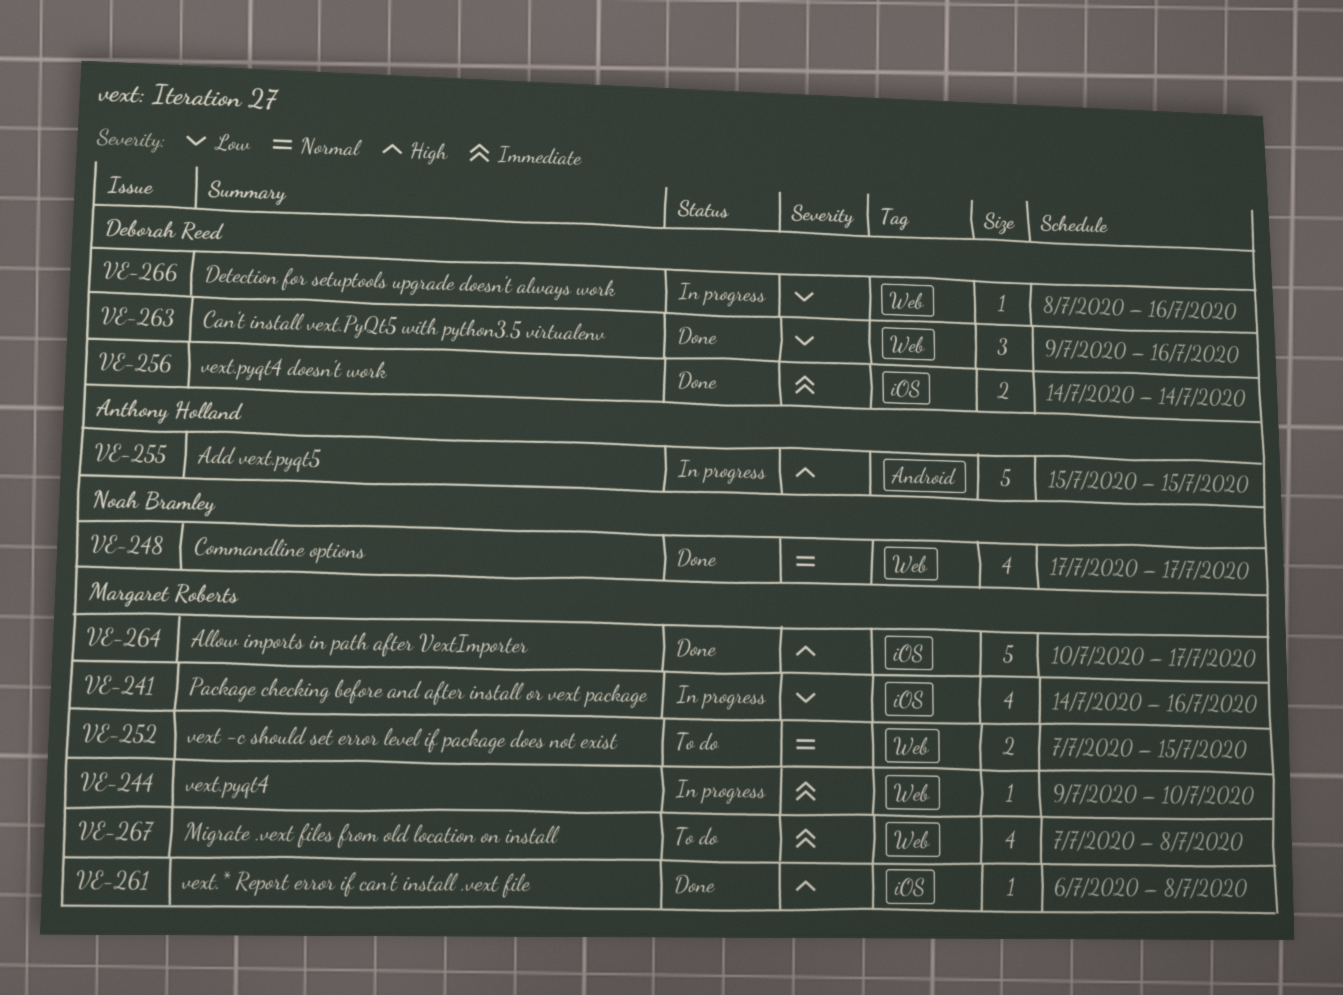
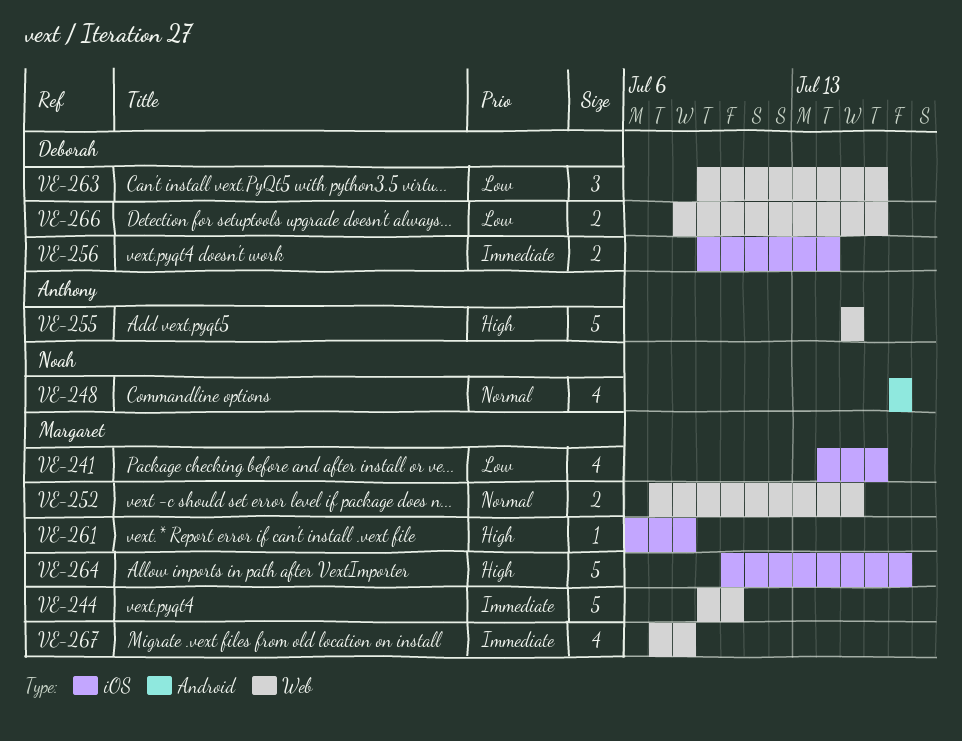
VE-244, estimate: 1 -> 5
VE-248, label: Web -> Android
VE-255, label: Android -> Web
VE-256, start: Jul 14 -> Jul 9
VE-266, estimate: 1 -> 2

